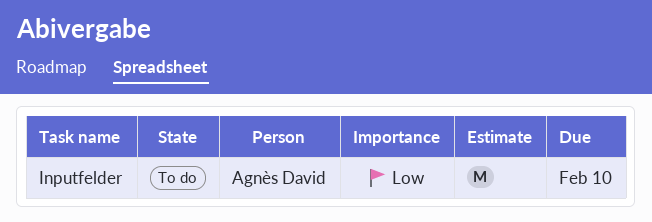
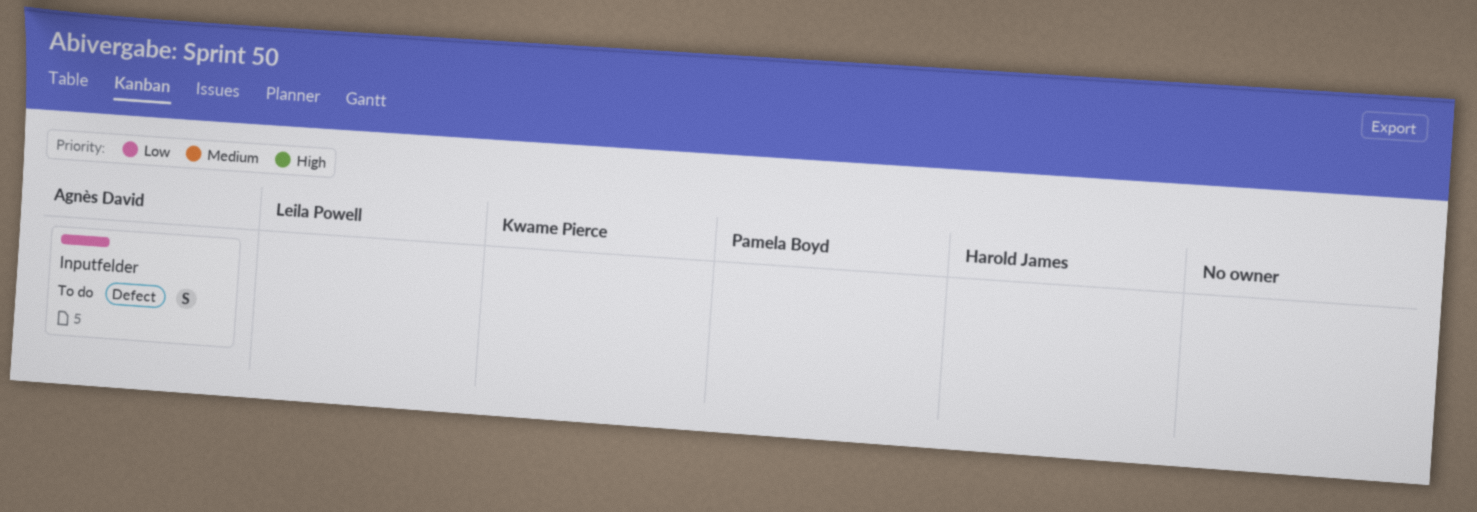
Inputfelder, estimate: M -> S

